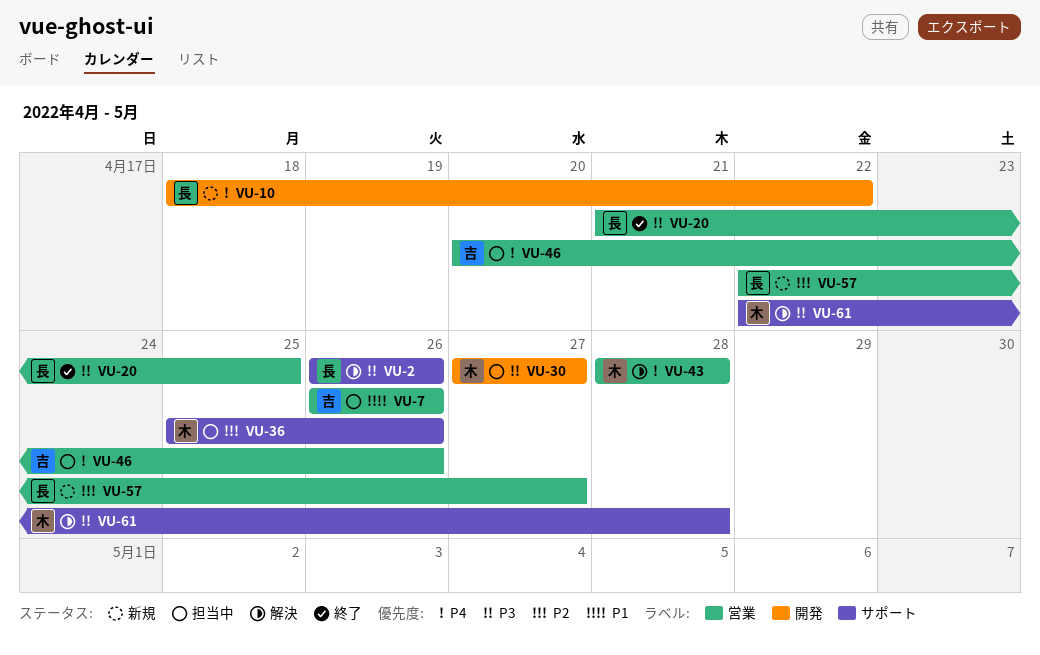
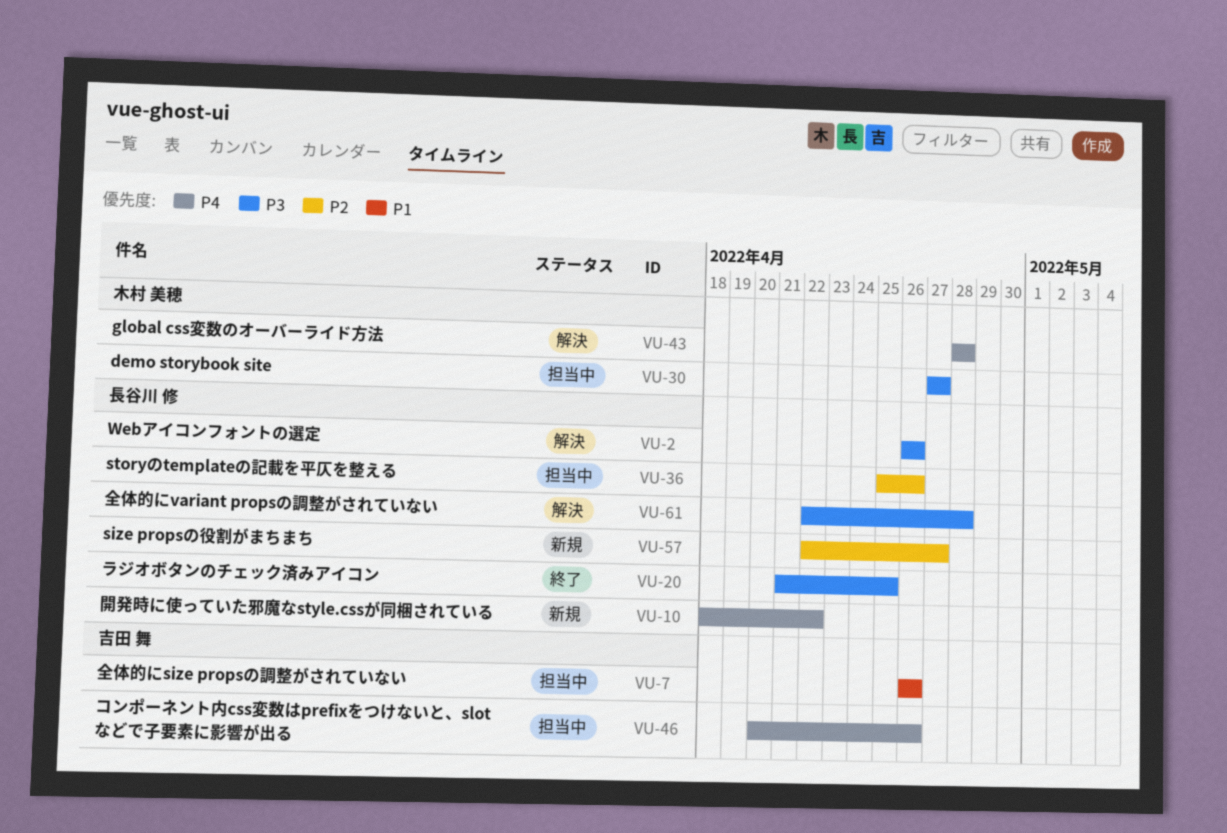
VU-36, owner: 木村 美穂 -> 長谷川 修
VU-61, owner: 木村 美穂 -> 長谷川 修

